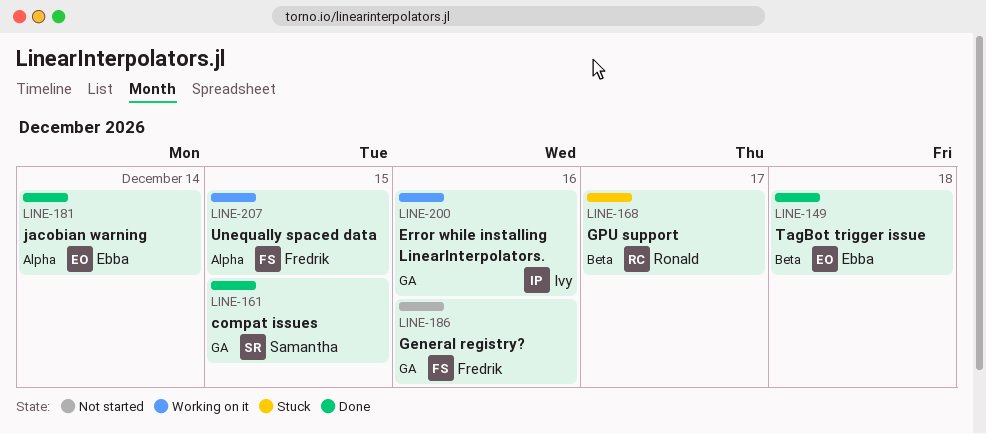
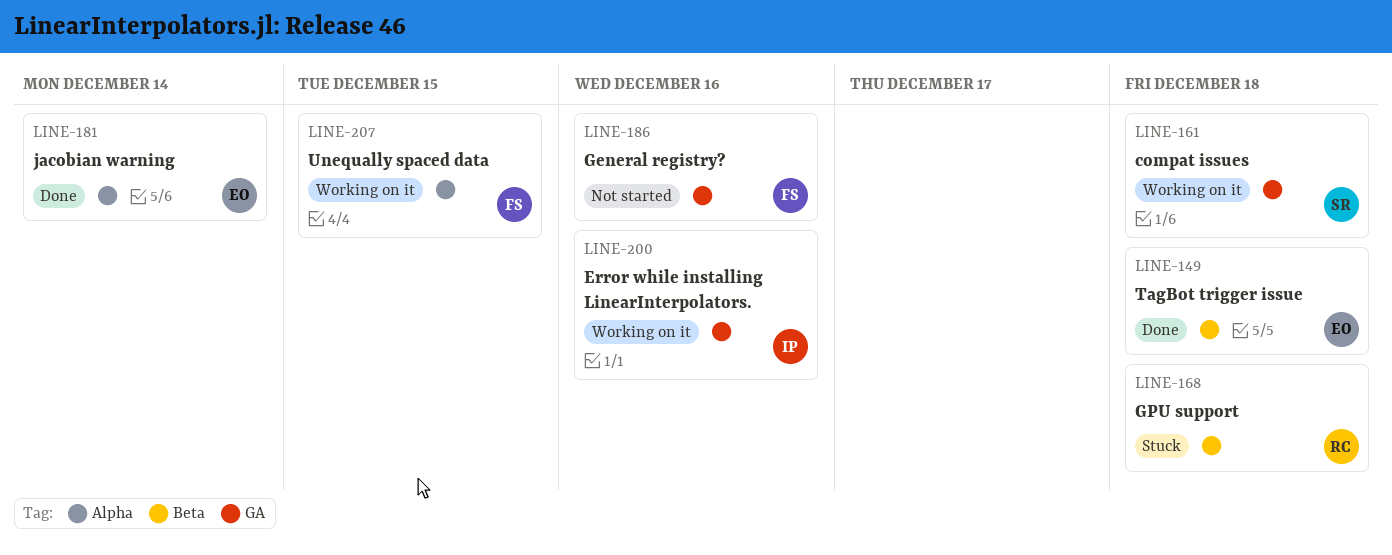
LINE-161, status: Done -> Working on it
LINE-161, due: Dec 15 -> Dec 18
LINE-168, due: Dec 17 -> Dec 18

